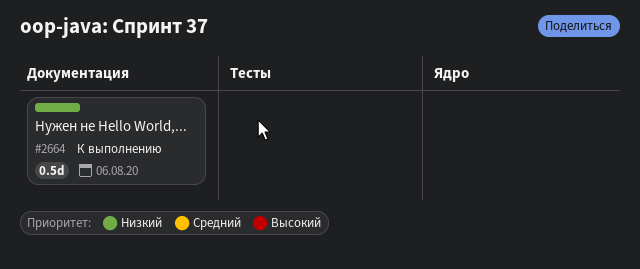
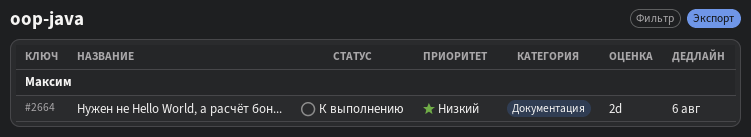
#2664, estimate: 0.5d -> 2d

